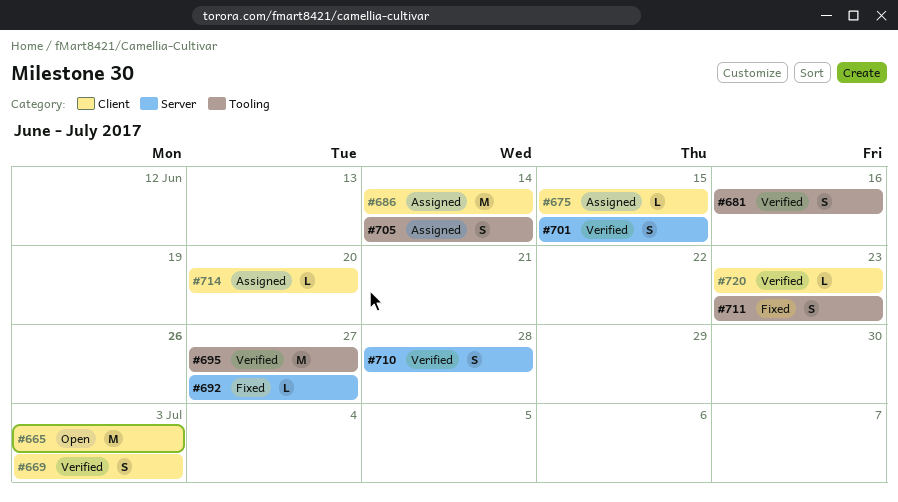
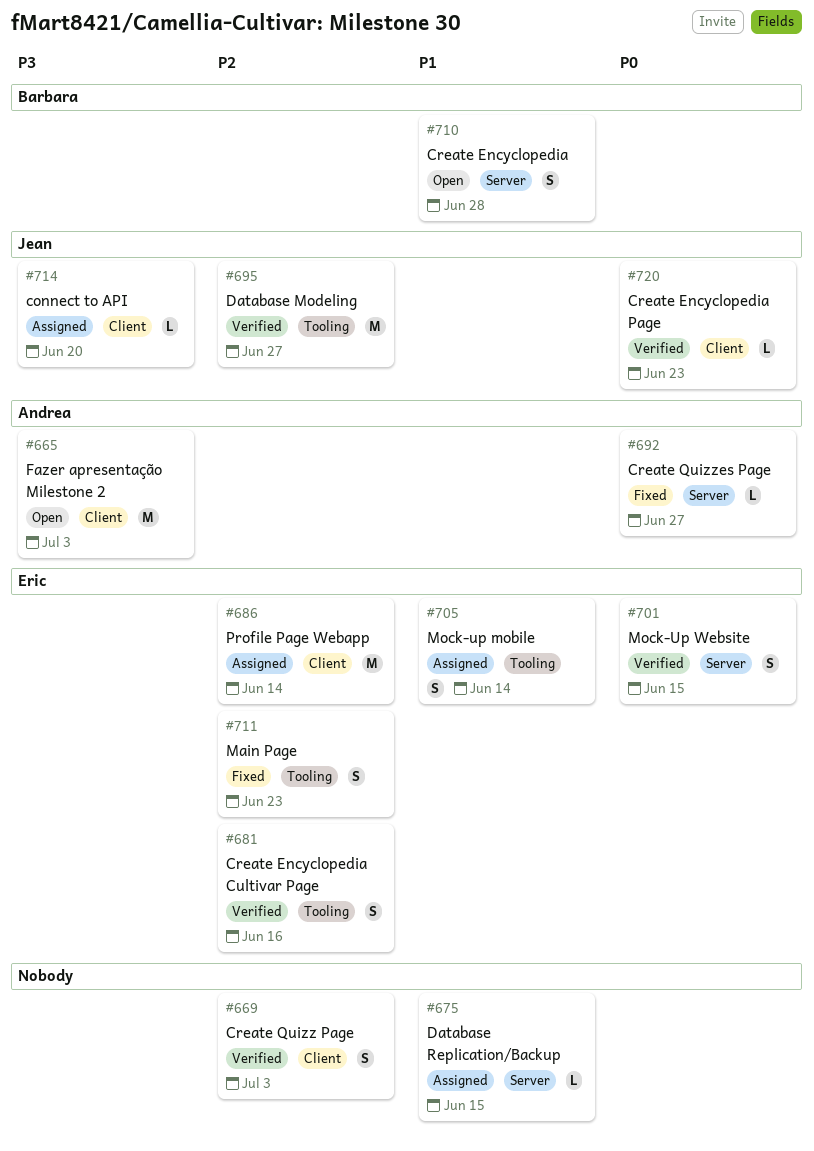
#675, label: Client -> Server
#710, status: Verified -> Open

